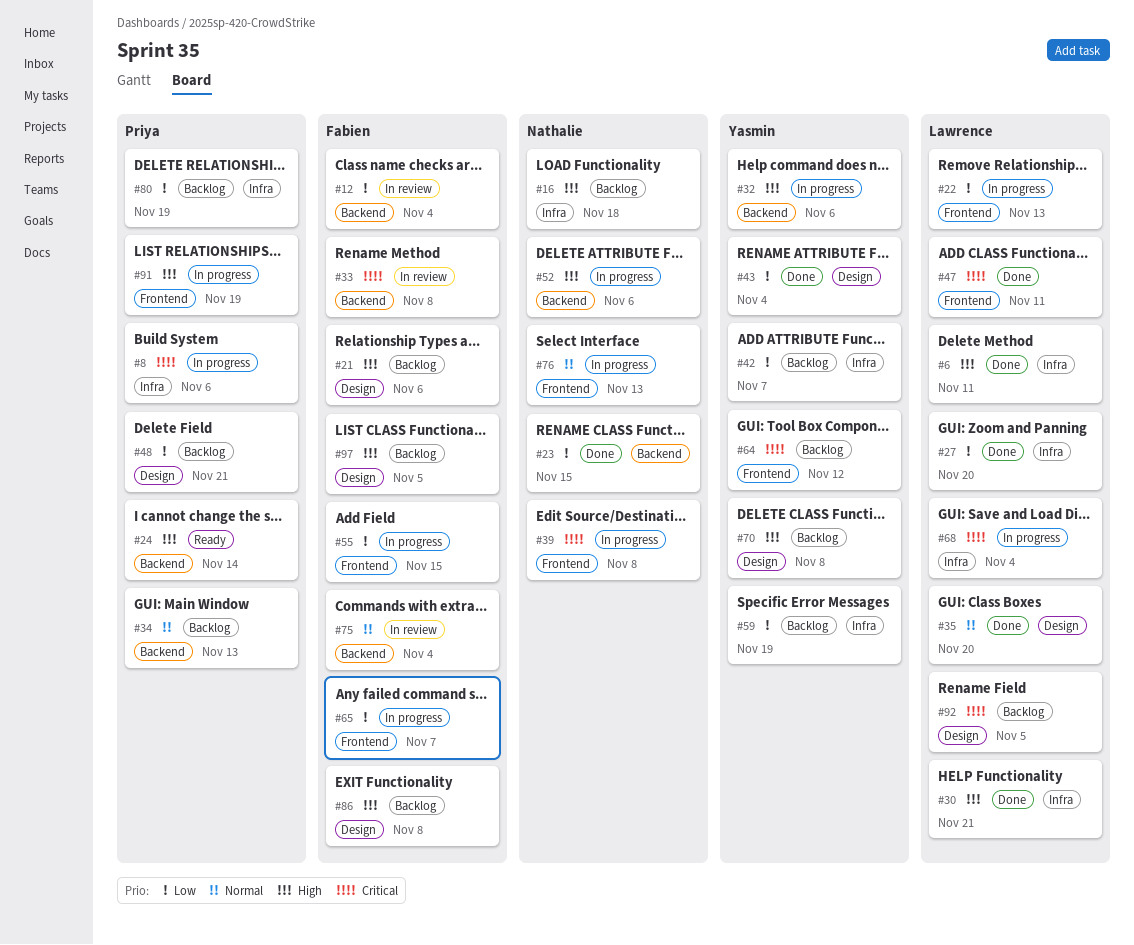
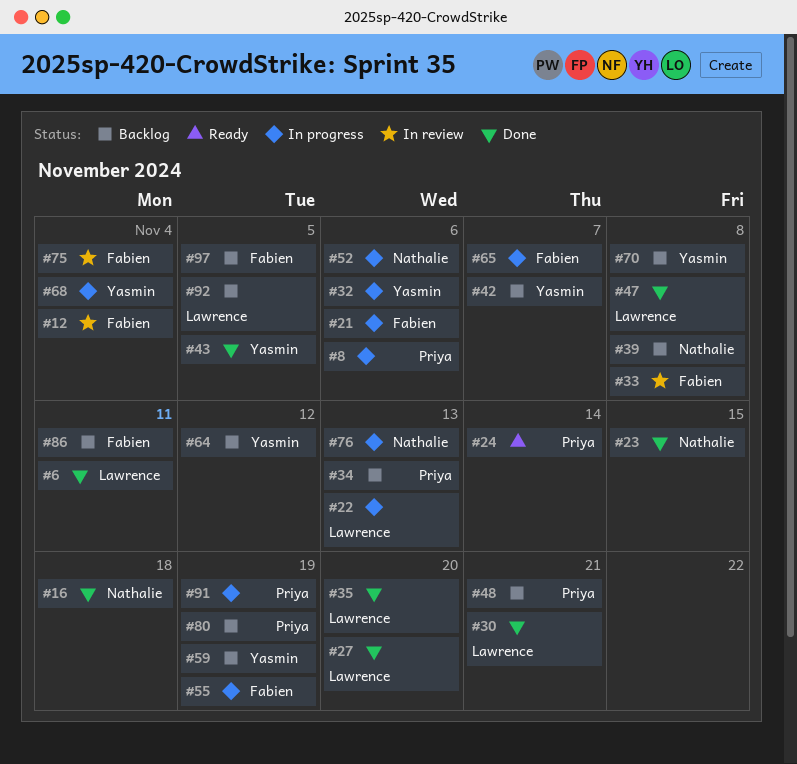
#16, status: Backlog -> Done
#21, status: Backlog -> In progress
#39, status: In progress -> Backlog
#43, due: Nov 4 -> Nov 5
#47, due: Nov 11 -> Nov 8
#55, due: Nov 15 -> Nov 19
#68, owner: Lawrence -> Yasmin
#86, due: Nov 8 -> Nov 11

